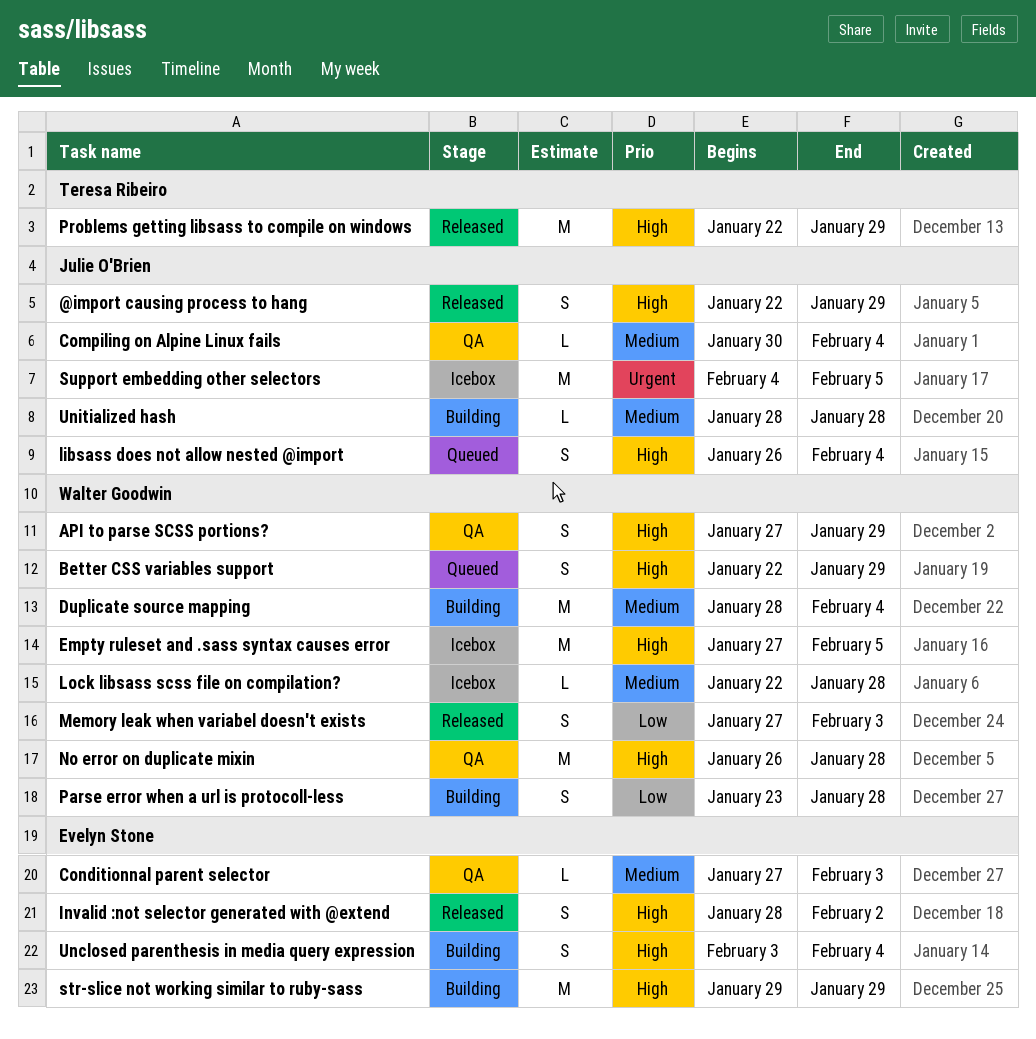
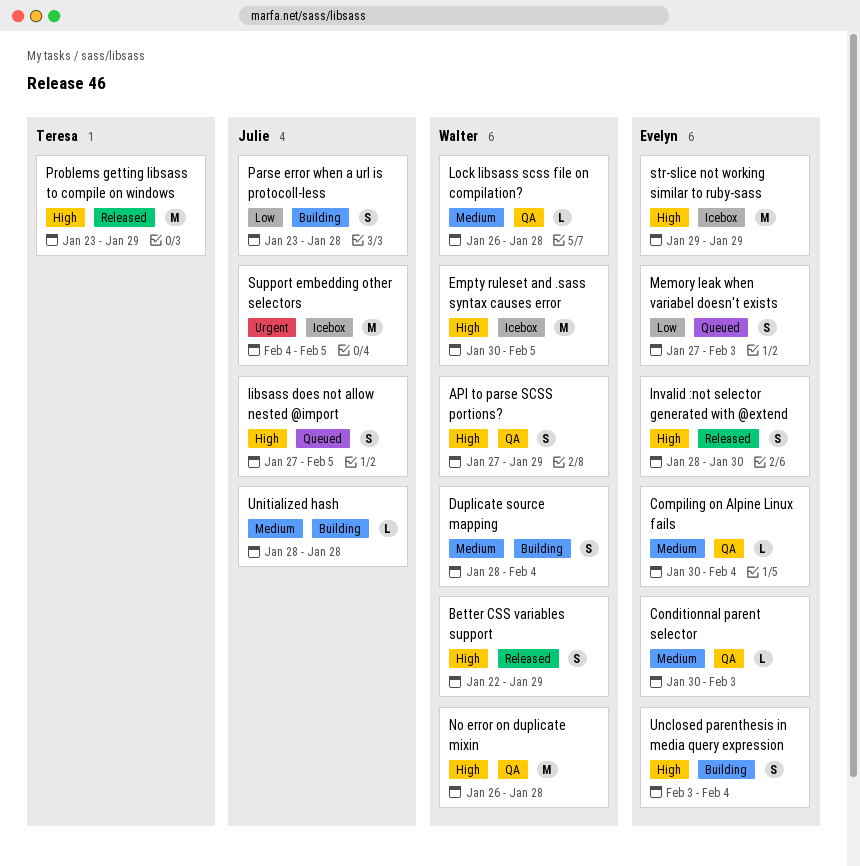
@import causing process to hang: present -> none
Better CSS variables support, status: Queued -> Released
Compiling on Alpine Linux fails, owner: Julie O'Brien -> Evelyn Stone
Conditionnal parent selector, start: Jan 27 -> Jan 30
Duplicate source mapping, estimate: M -> S
Empty ruleset and .sass syntax causes error, start: Jan 27 -> Jan 30
Invalid :not selector generated with @extend, due: Feb 2 -> Jan 30
libsass does not allow nested @import, start: Jan 26 -> Jan 27
libsass does not allow nested @import, due: Feb 4 -> Feb 5
Lock libsass scss file on compilation?, status: Icebox -> QA
Lock libsass scss file on compilation?, start: Jan 22 -> Jan 26
Memory leak when variabel doesn't exists, status: Released -> Queued
Memory leak when variabel doesn't exists, owner: Walter Goodwin -> Evelyn Stone
Parse error when a url is protocoll-less, owner: Walter Goodwin -> Julie O'Brien
Problems getting libsass to compile on windows, start: Jan 22 -> Jan 23
str-slice not working similar to ruby-sass, status: Building -> Icebox

